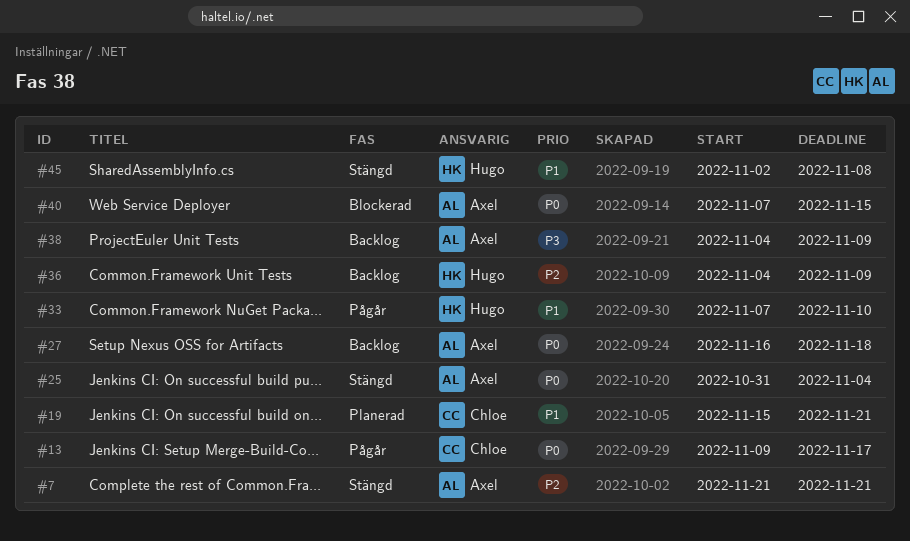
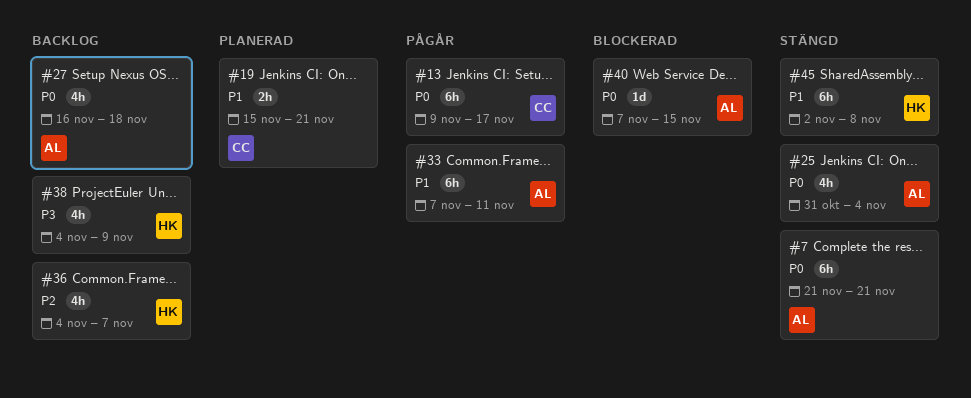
#7, priority: P2 -> P0
#33, owner: Hugo -> Axel
#33, due: Nov 10 -> Nov 11
#36, due: Nov 9 -> Nov 7
#38, owner: Axel -> Hugo

